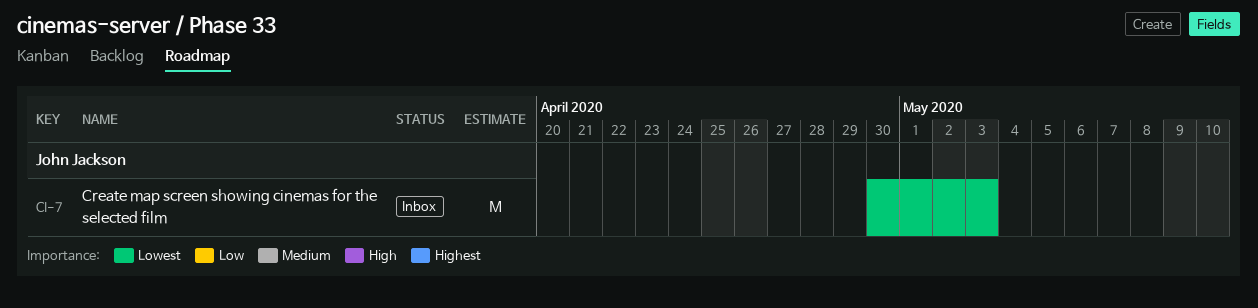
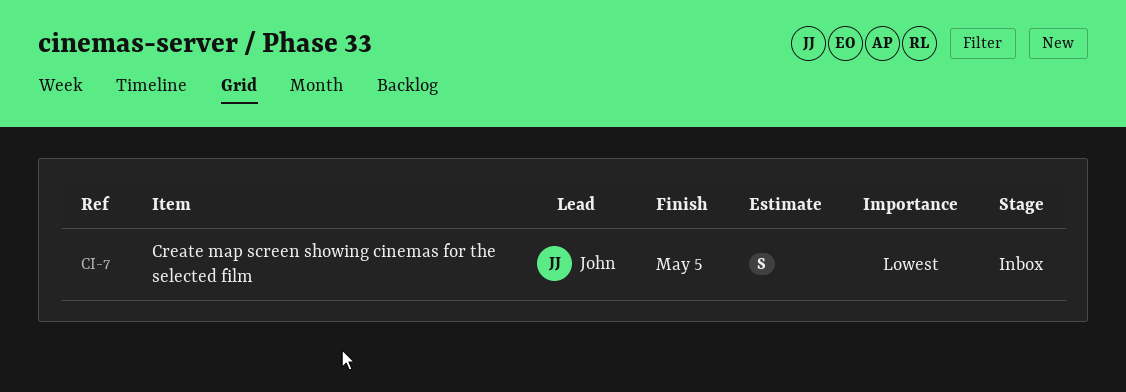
CI-7, estimate: M -> S
CI-7, due: May 3 -> May 5

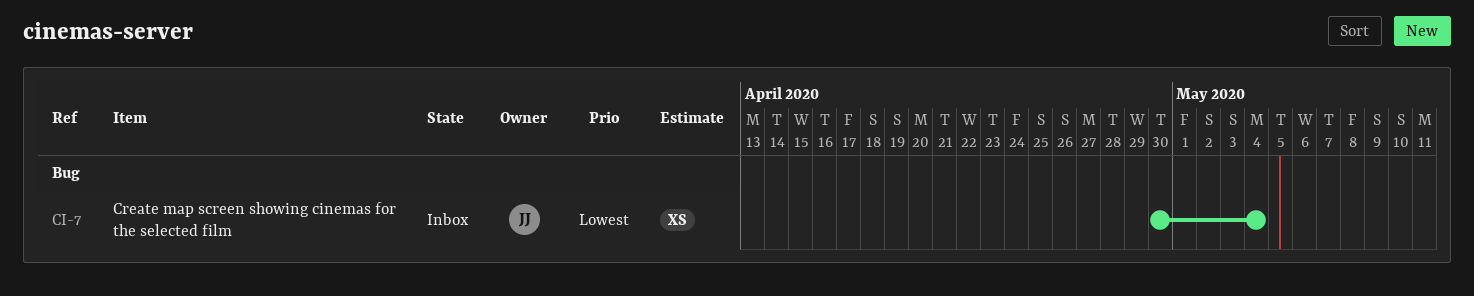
CI-7, estimate: S -> XS
CI-7, due: May 5 -> May 4

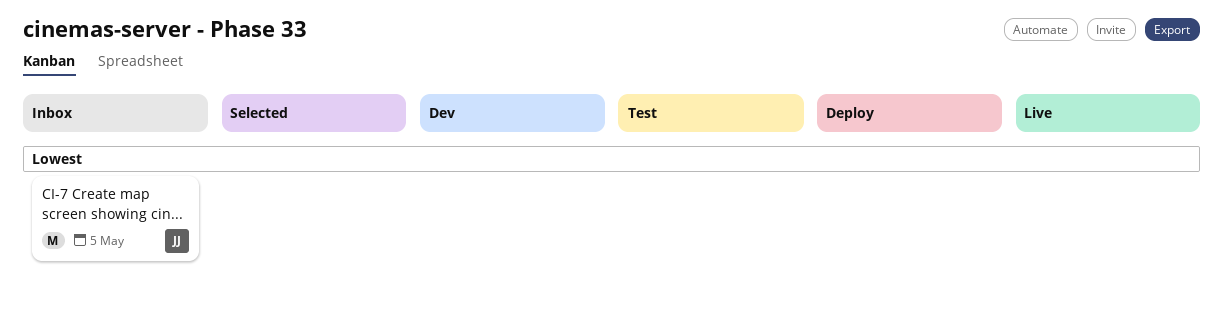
CI-7, estimate: XS -> M
CI-7, due: May 4 -> May 5

